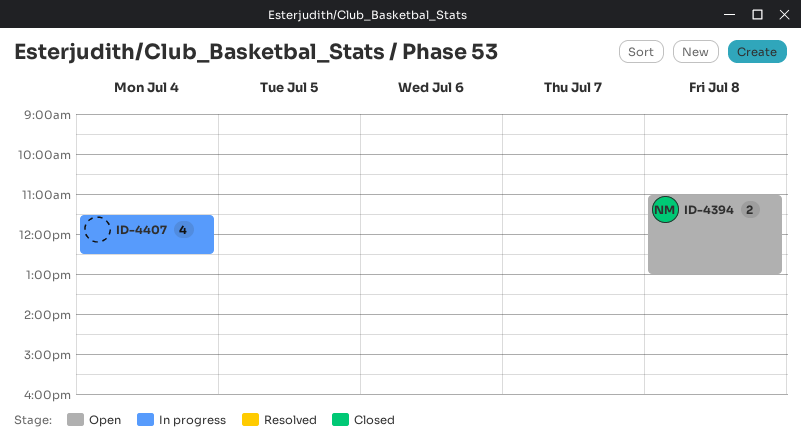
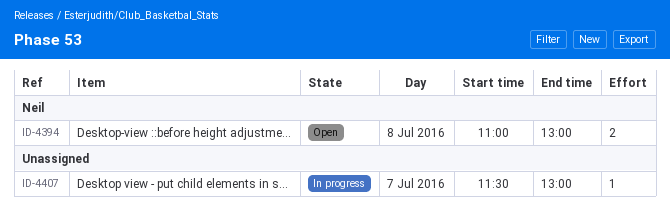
ID-4407, estimate: 4 -> 1
ID-4407, day: Jul 4 -> Jul 7
ID-4407, ends: 12:30 -> 13:00

